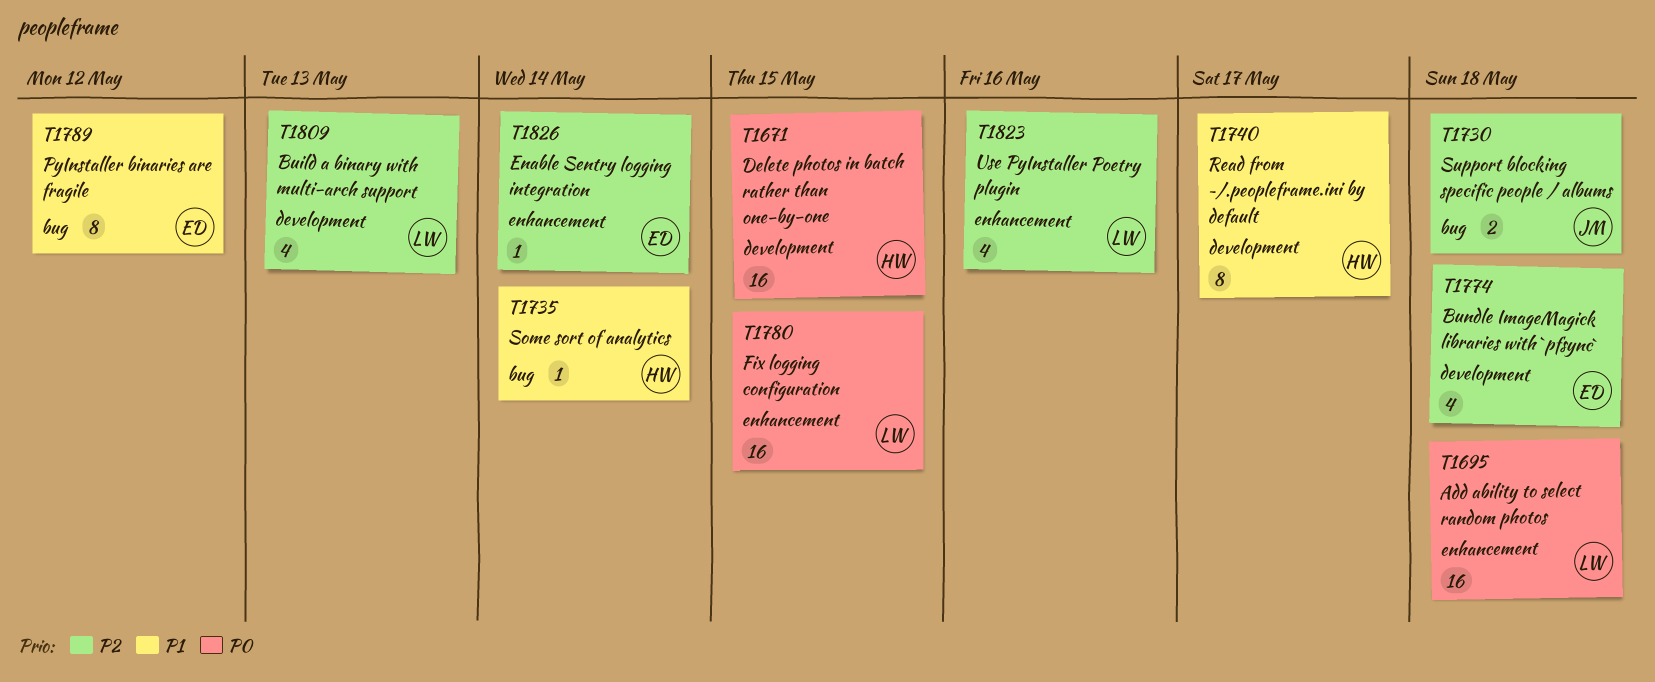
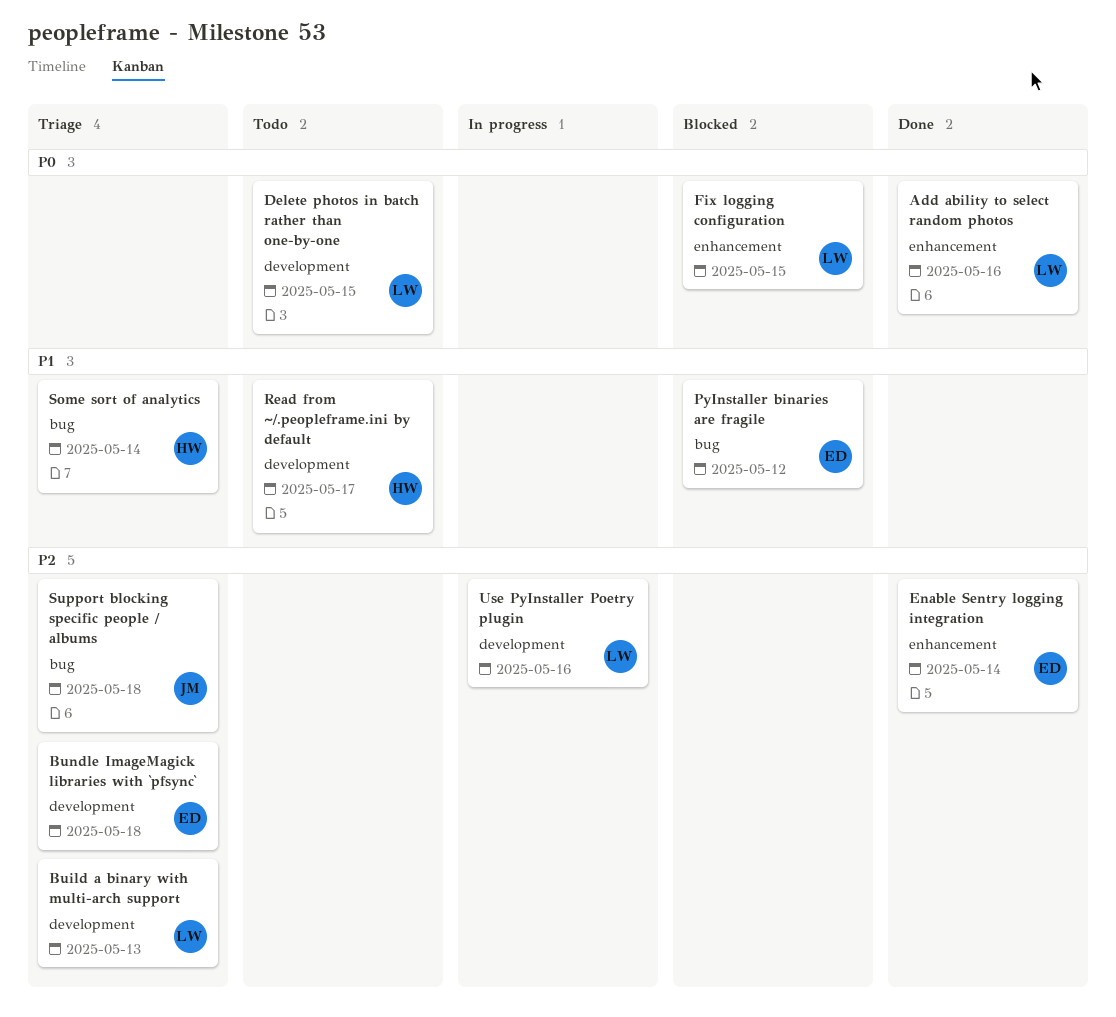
Add ability to select random photos, due: May 18 -> May 16
Delete photos in batch rather than one-by-one, owner: HW -> LW
Use PyInstaller Poetry plugin, label: enhancement -> development

